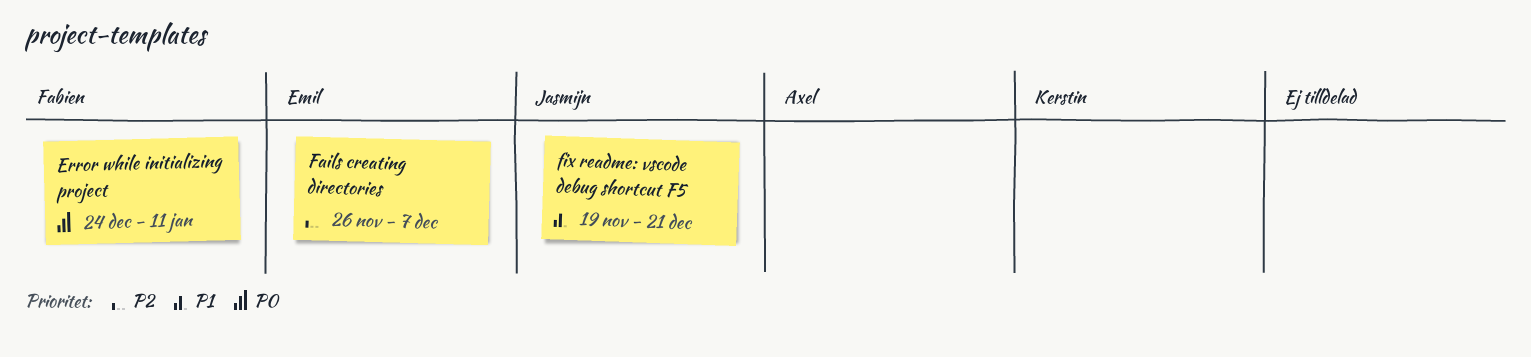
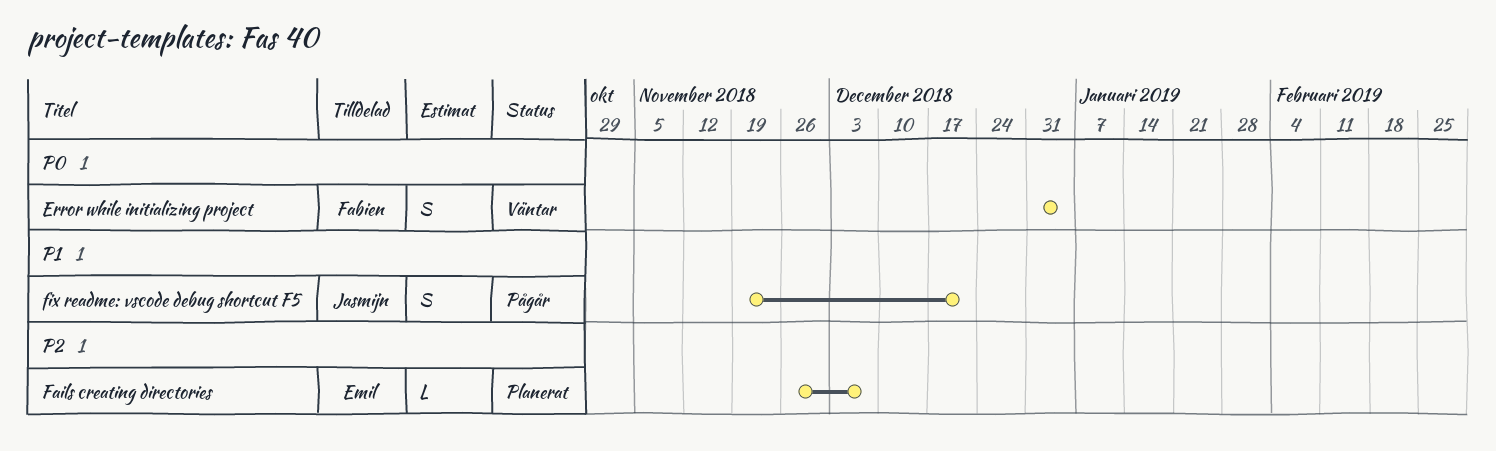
Error while initializing project, start: Dec 24 -> Dec 31
Error while initializing project, due: Jan 11 -> Jan 4

